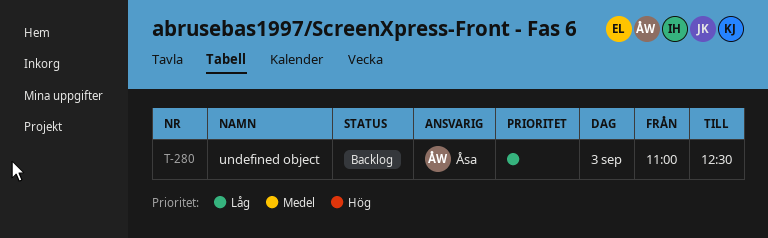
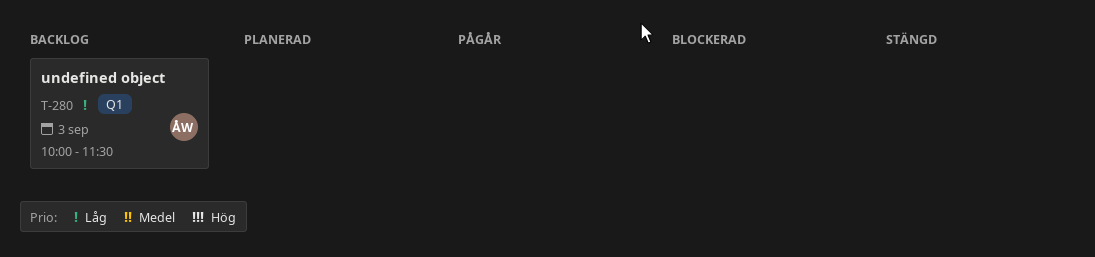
T-280, begins: 11:00 -> 10:00
T-280, ends: 12:30 -> 11:30

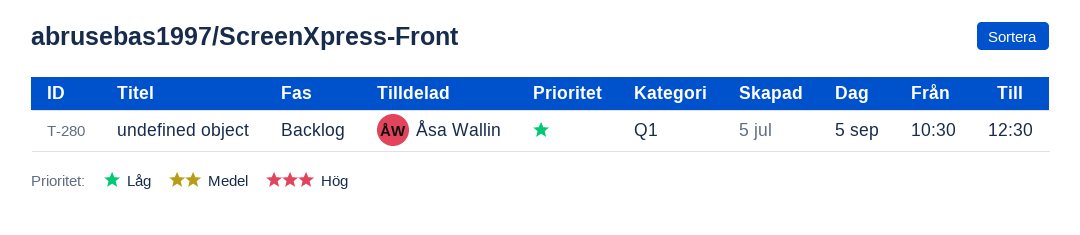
T-280, day: Sep 3 -> Sep 5
T-280, begins: 10:00 -> 10:30
T-280, ends: 11:30 -> 12:30

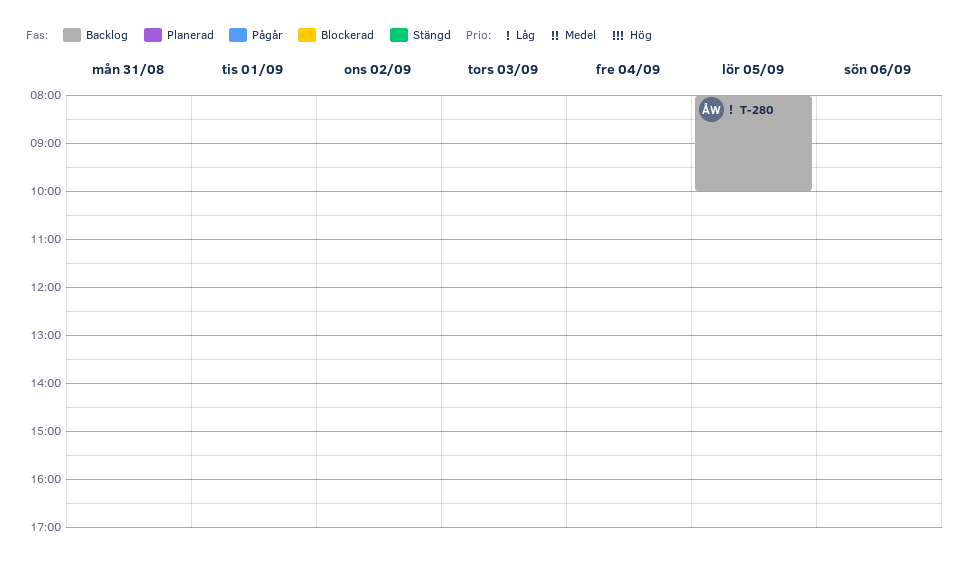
T-280, begins: 10:30 -> 08:00
T-280, ends: 12:30 -> 10:00

